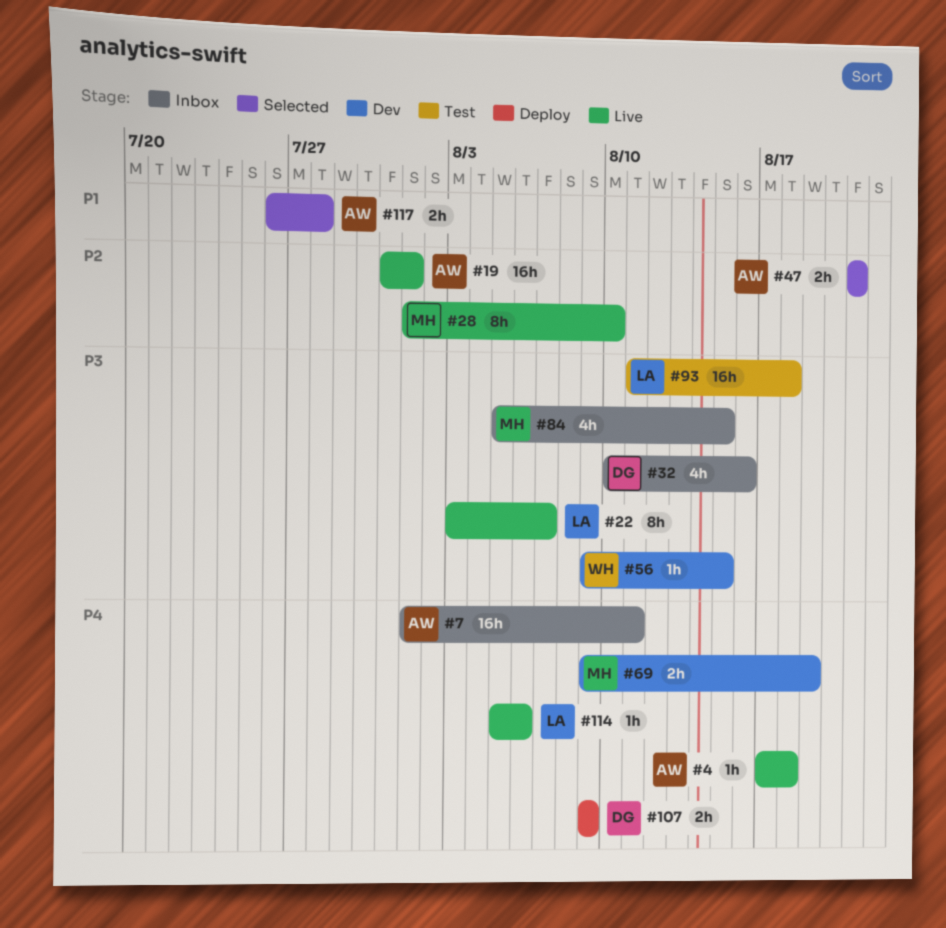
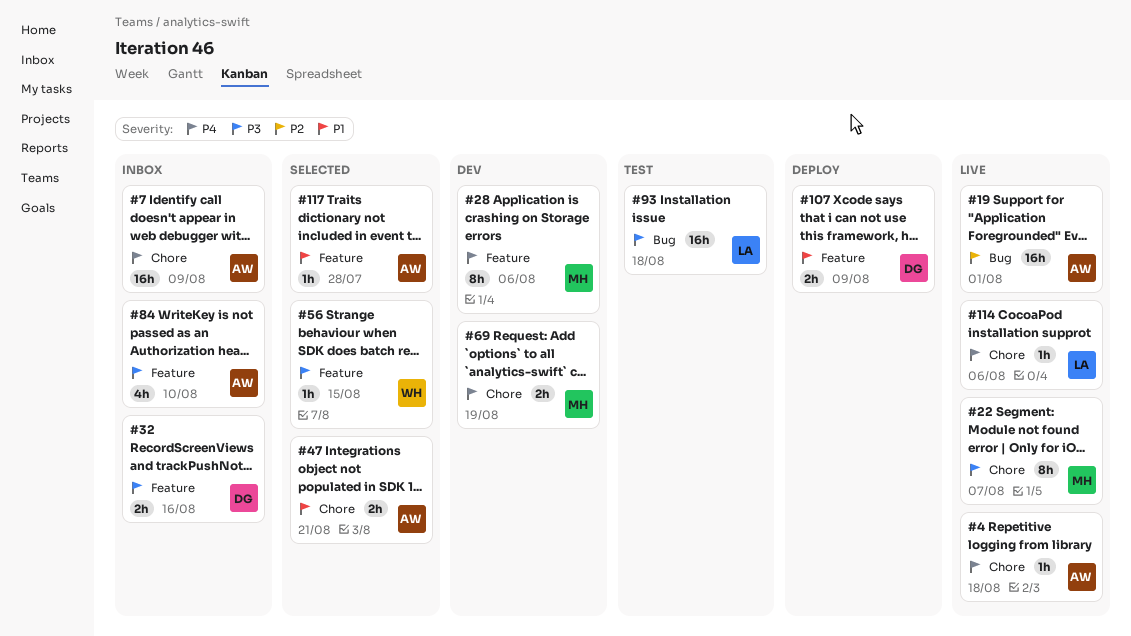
#7, due: Aug 11 -> Aug 9
#22, owner: LA -> MH
#28, status: Live -> Dev
#28, priority: P2 -> P4
#28, due: Aug 10 -> Aug 6
#32, estimate: 4h -> 2h
#47, priority: P2 -> P1
#56, status: Dev -> Selected
#84, owner: MH -> AW
#84, due: Aug 15 -> Aug 10
#107, priority: P4 -> P1
#117, estimate: 2h -> 1h

